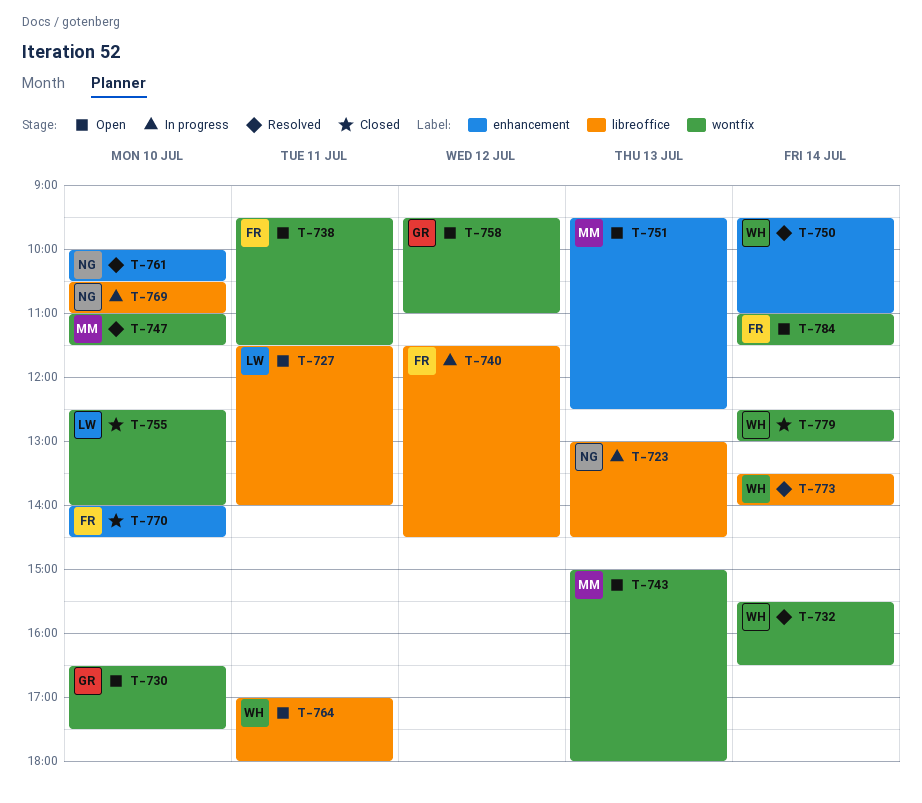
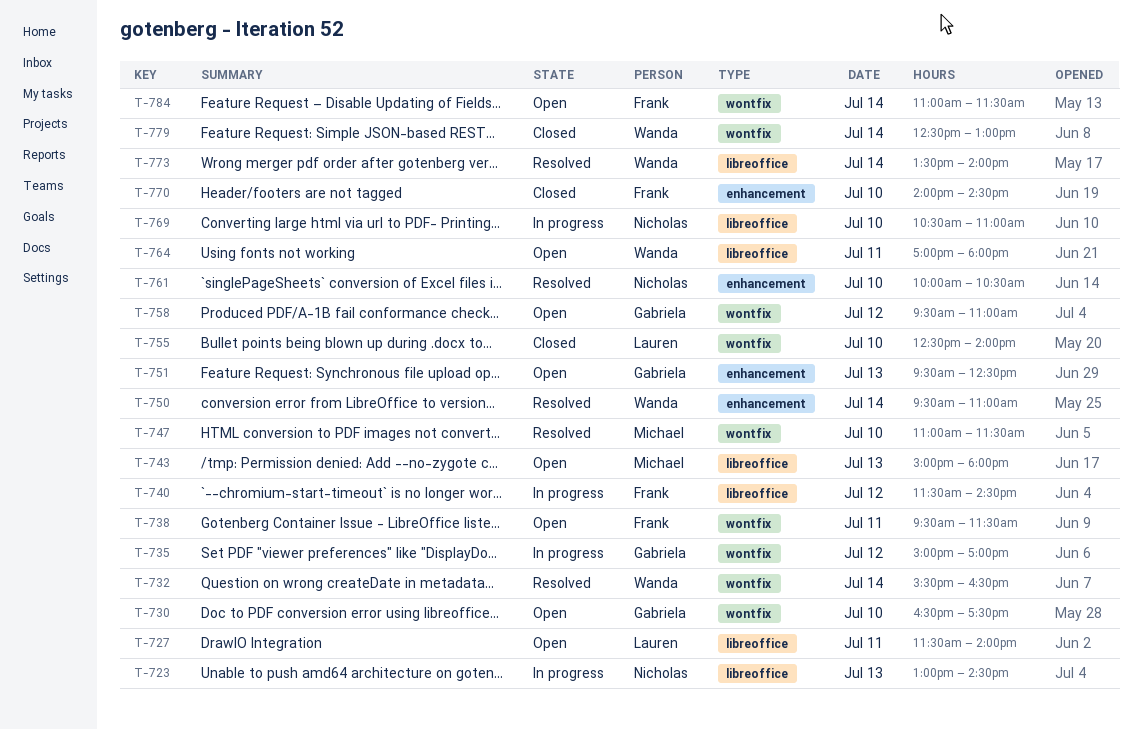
T-735: none -> present
T-743, label: wontfix -> libreoffice
T-751, owner: Michael -> Gabriela

